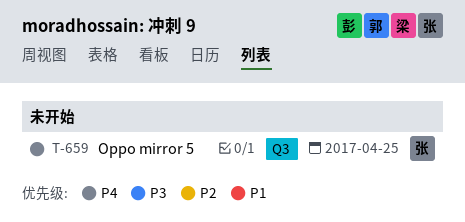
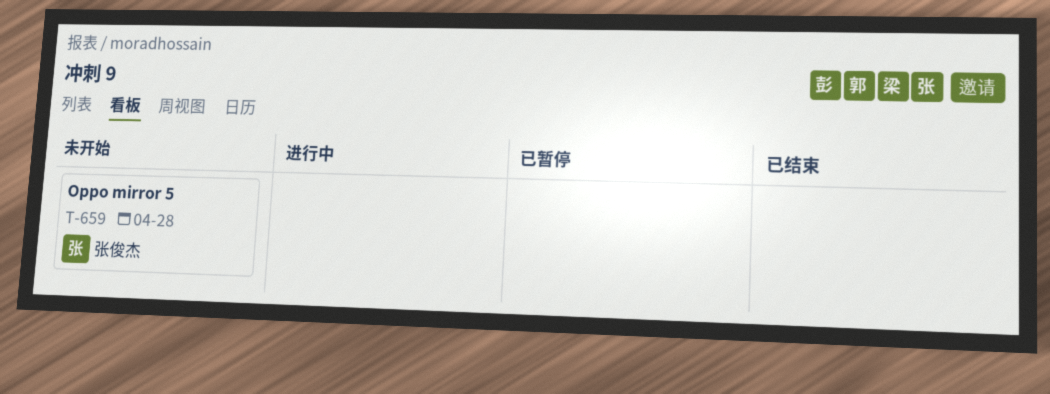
T-659, due: Apr 25 -> Apr 28

